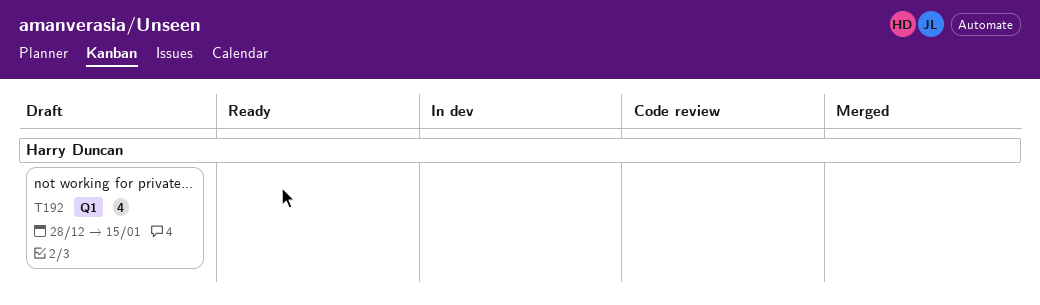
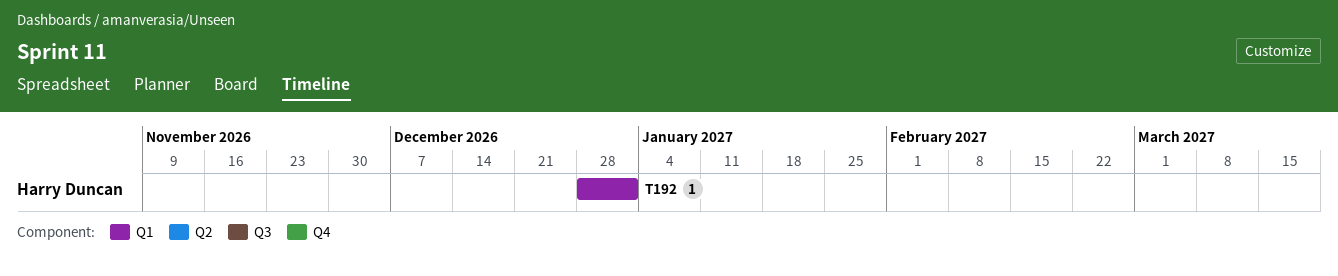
T192, estimate: 4 -> 1
T192, due: Jan 15 -> Jan 1

